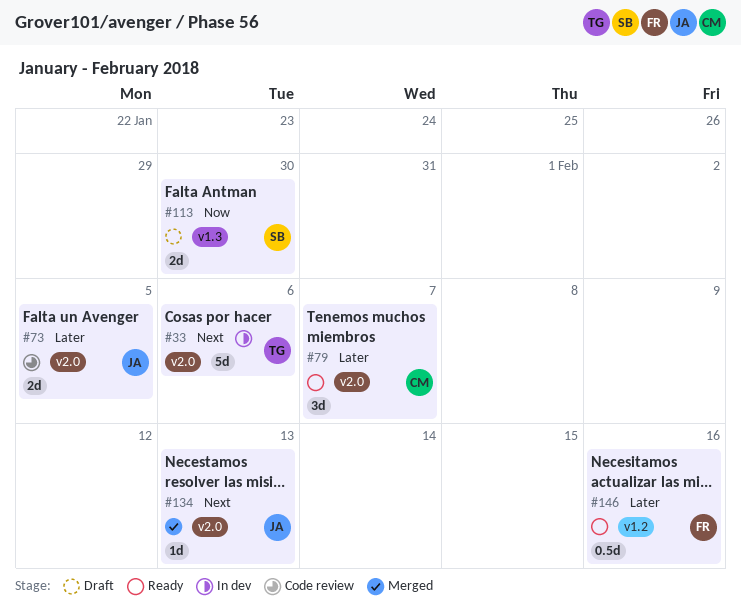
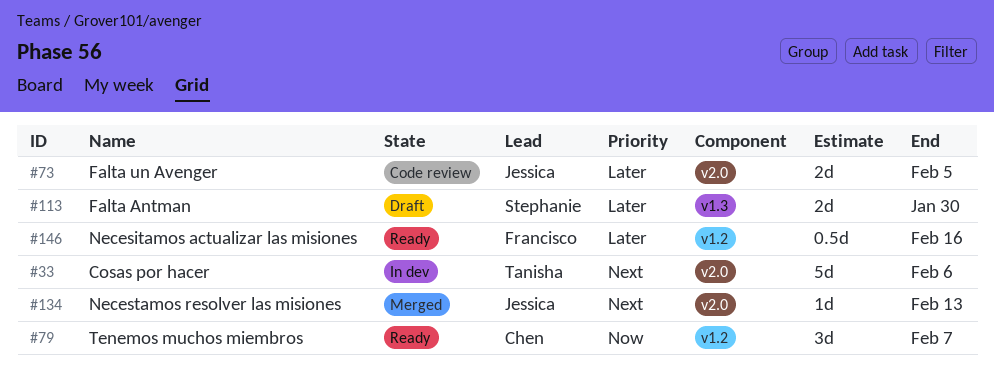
#79, priority: Later -> Now
#79, label: v2.0 -> v1.2
#113, priority: Now -> Later

